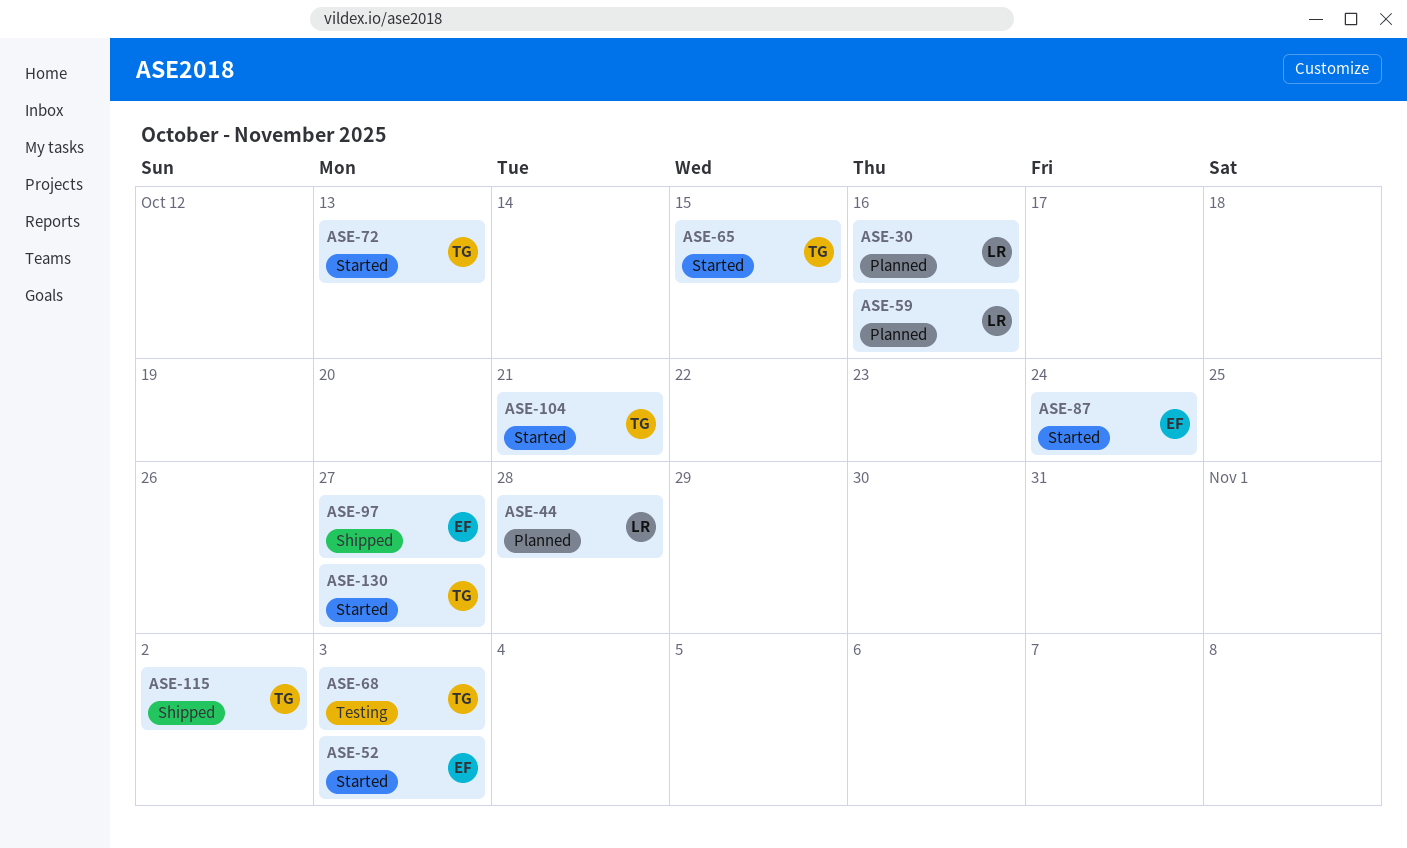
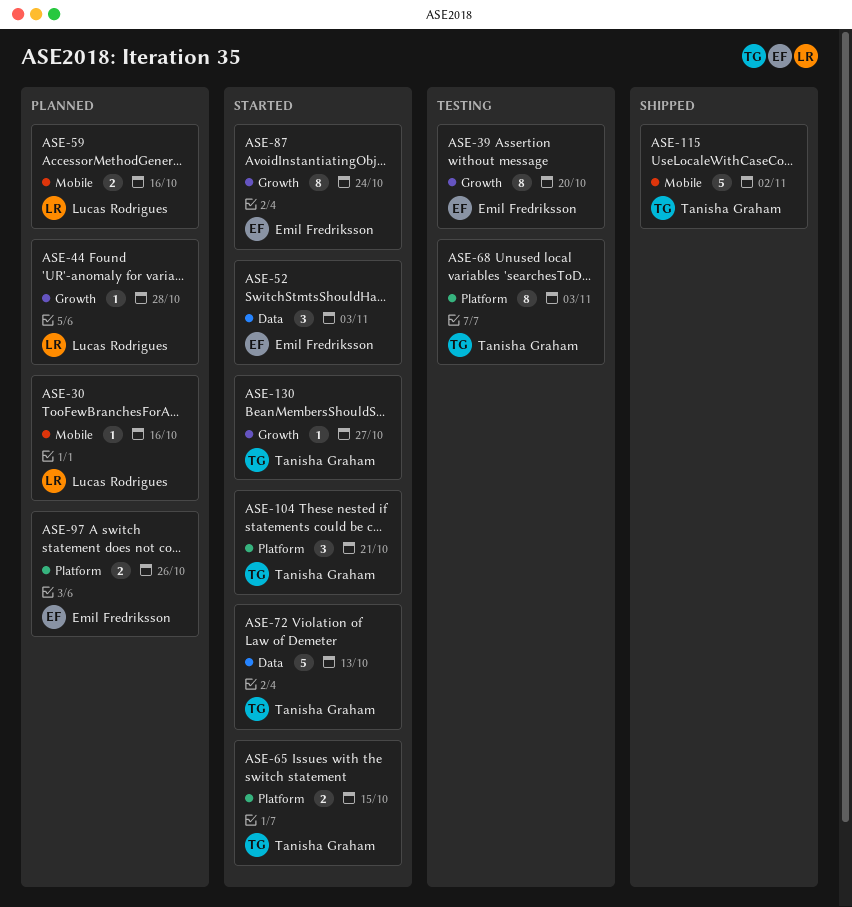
ASE-39: none -> present
ASE-97, status: Shipped -> Planned
ASE-97, due: Oct 27 -> Oct 26

